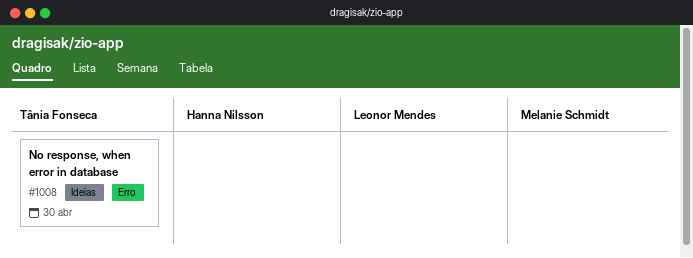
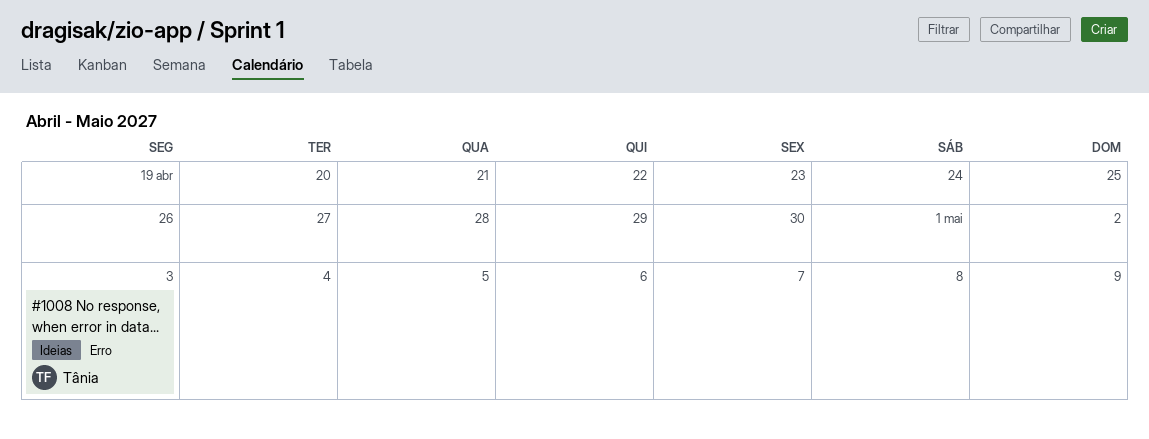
#1008, due: Apr 30 -> May 3

